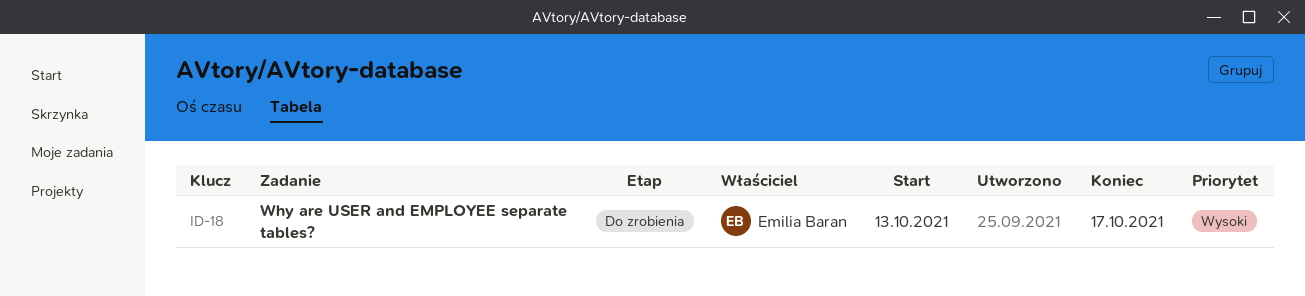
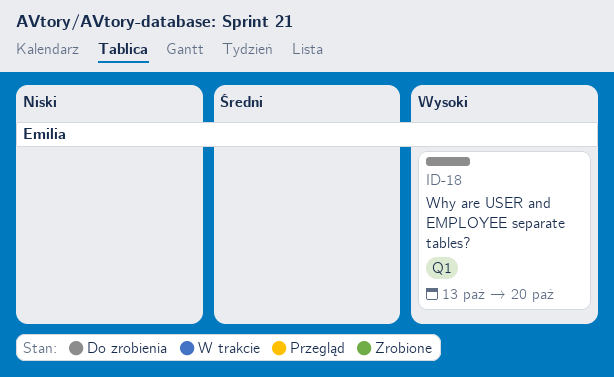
ID-18, due: Oct 17 -> Oct 20

